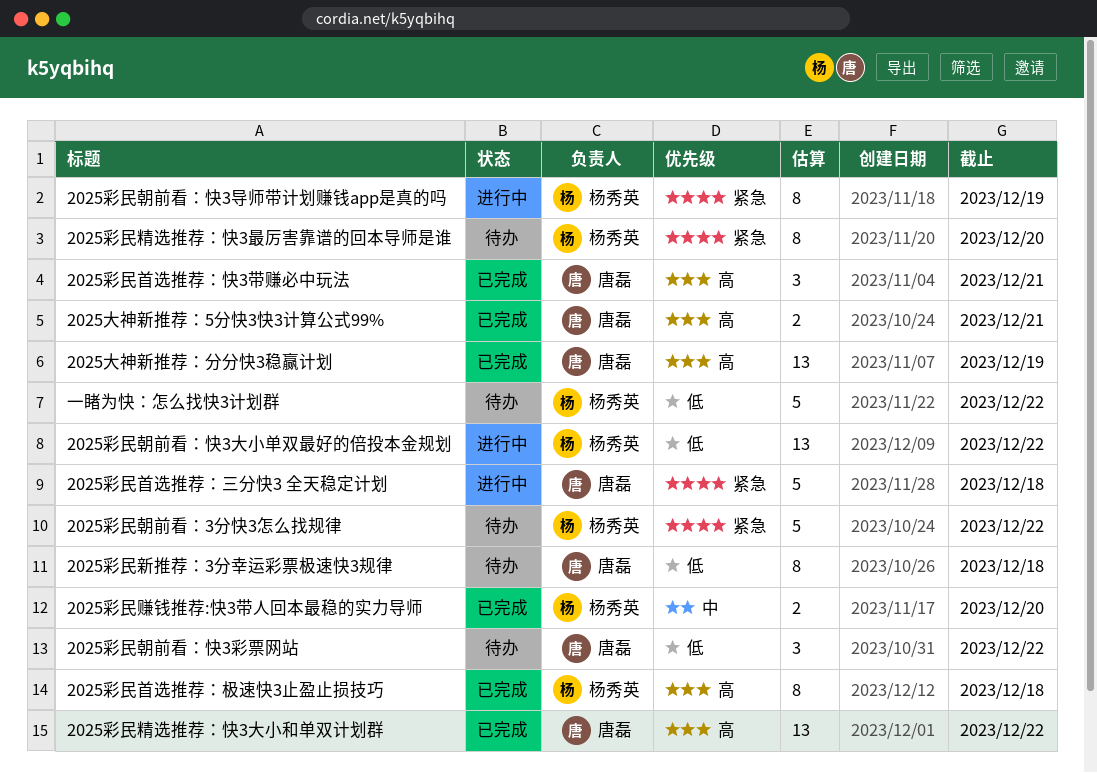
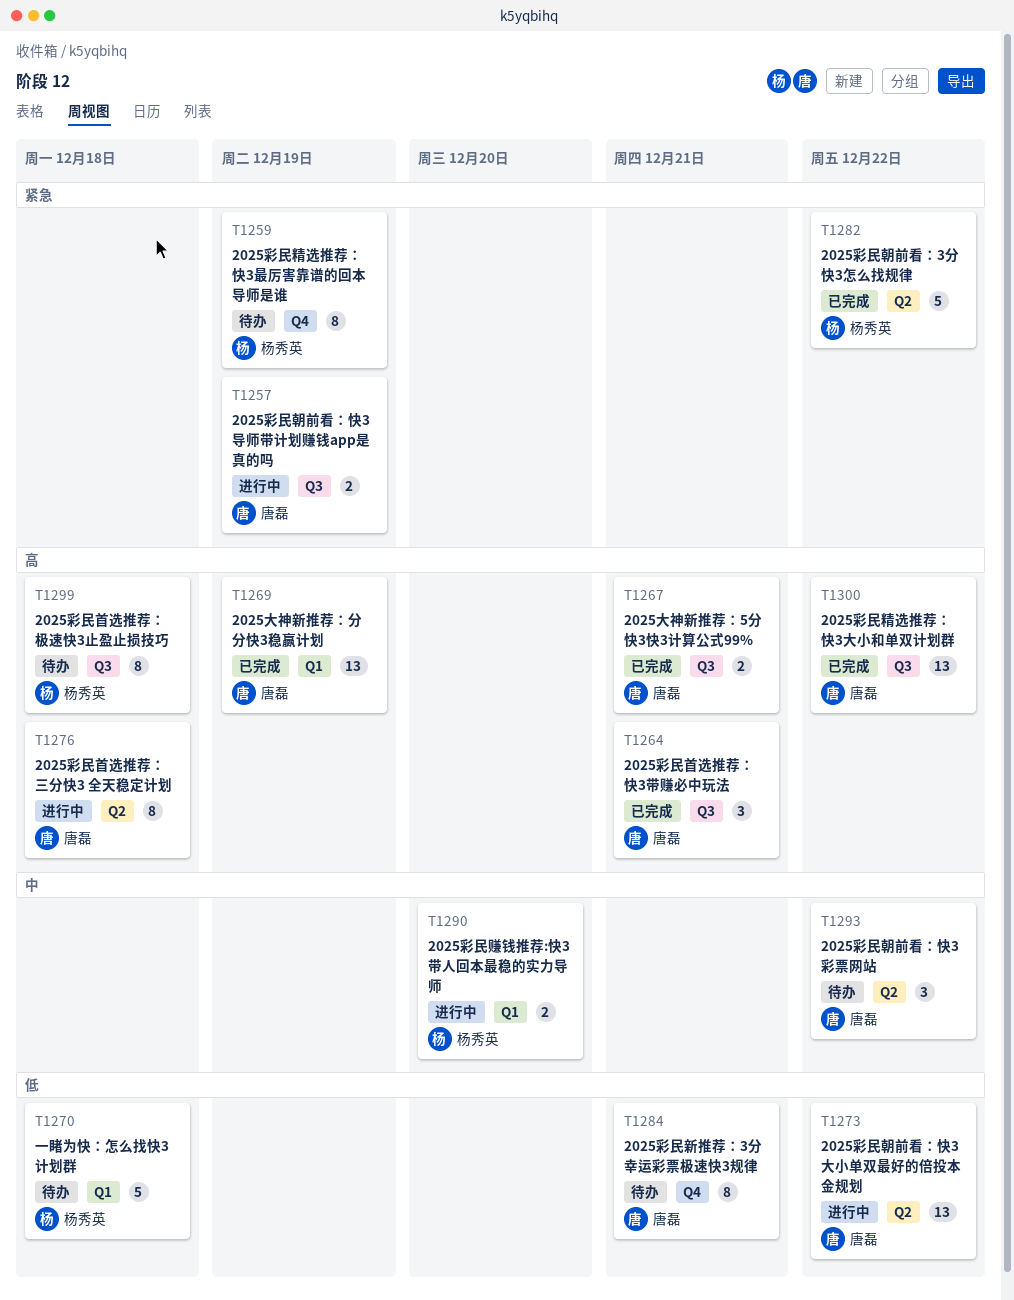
2025彩民新推荐：3分幸运彩票极速快3规律, due: Dec 18 -> Dec 21
2025彩民朝前看：3分快3怎么找规律, status: 待办 -> 已完成
2025彩民朝前看：快3大小单双最好的倍投本金规划, owner: 杨秀英 -> 唐磊
2025彩民朝前看：快3导师带计划赚钱app是真的吗, owner: 杨秀英 -> 唐磊
2025彩民朝前看：快3导师带计划赚钱app是真的吗, estimate: 8 -> 2
2025彩民朝前看：快3彩票网站, priority: 低 -> 中
2025彩民精选推荐：快3最厉害靠谱的回本导师是谁, due: Dec 20 -> Dec 19
2025彩民赚钱推荐:快3带人回本最稳的实力导师, status: 已完成 -> 进行中
2025彩民首选推荐：三分快3 全天稳定计划, priority: 紧急 -> 高
2025彩民首选推荐：三分快3 全天稳定计划, estimate: 5 -> 8
2025彩民首选推荐：极速快3止盈止损技巧, status: 已完成 -> 待办
一睹为快：怎么找快3计划群, due: Dec 22 -> Dec 18

